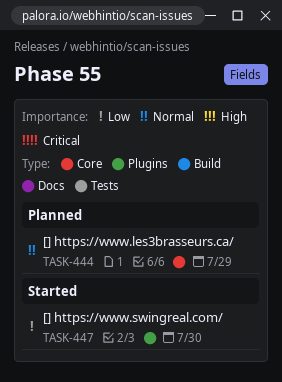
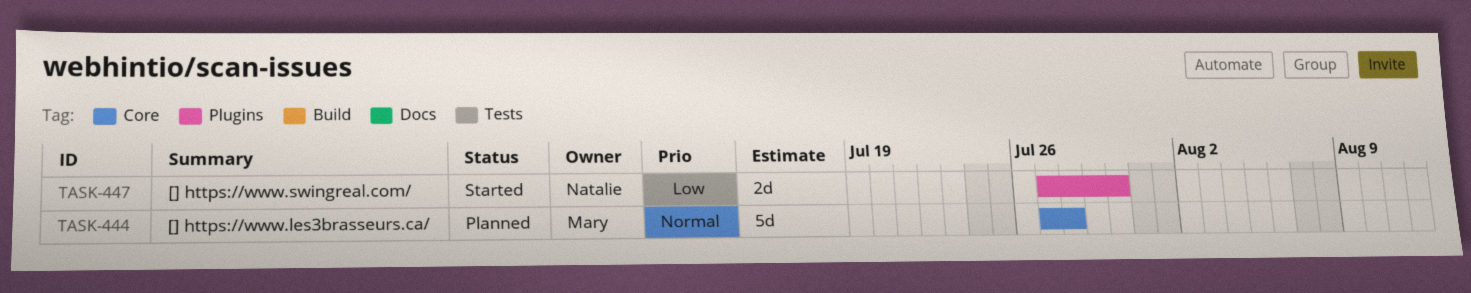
TASK-444, due: Jul 29 -> Jul 28

